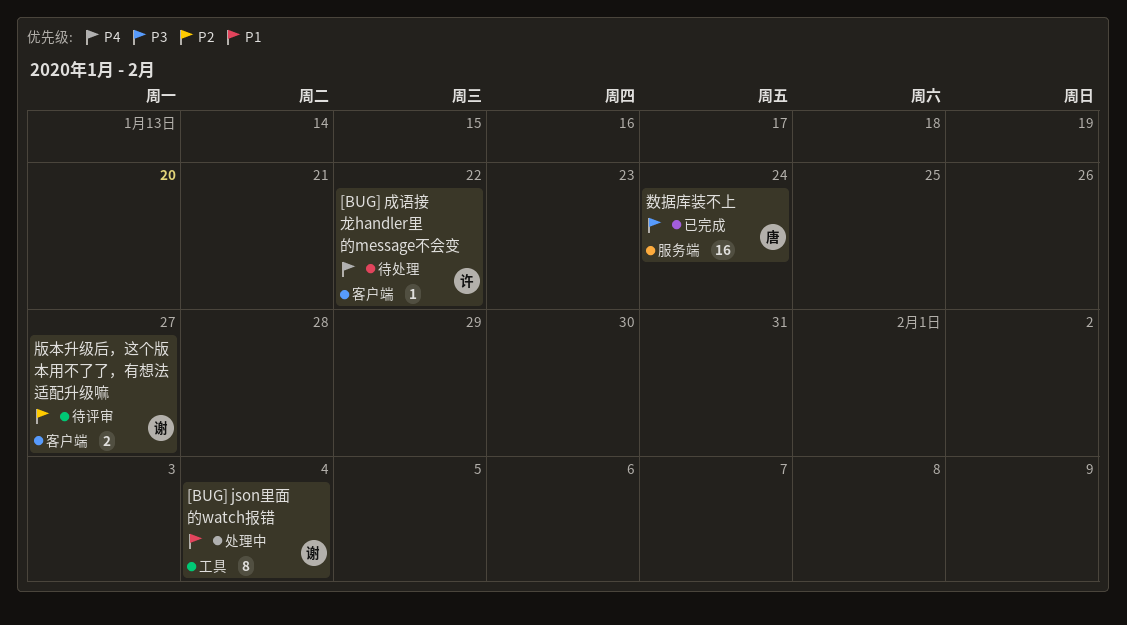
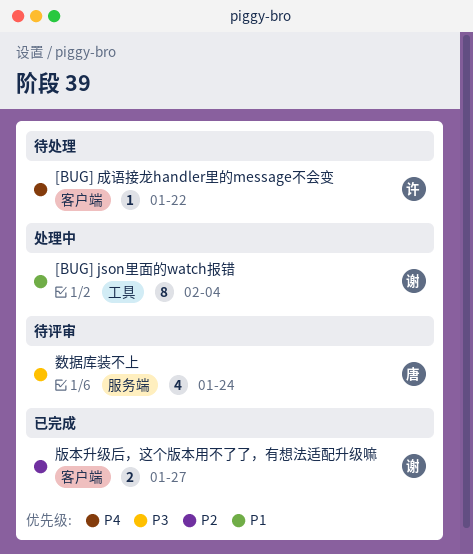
数据库装不上, status: 已完成 -> 待评审
数据库装不上, estimate: 16 -> 4
版本升级后，这个版本用不了了，有想法适配升级嘛, status: 待评审 -> 已完成

